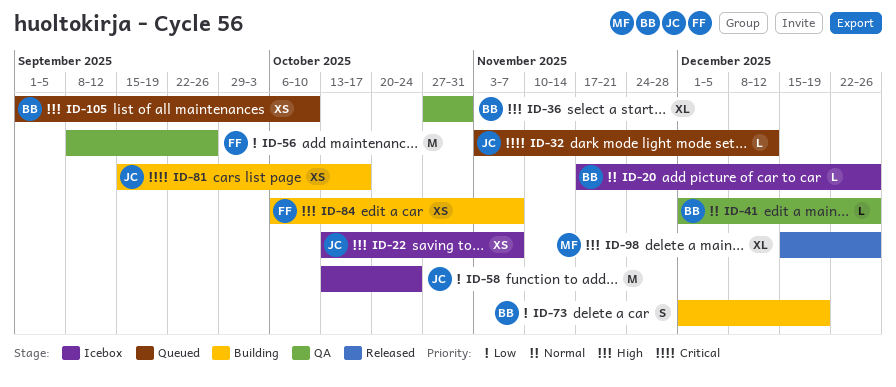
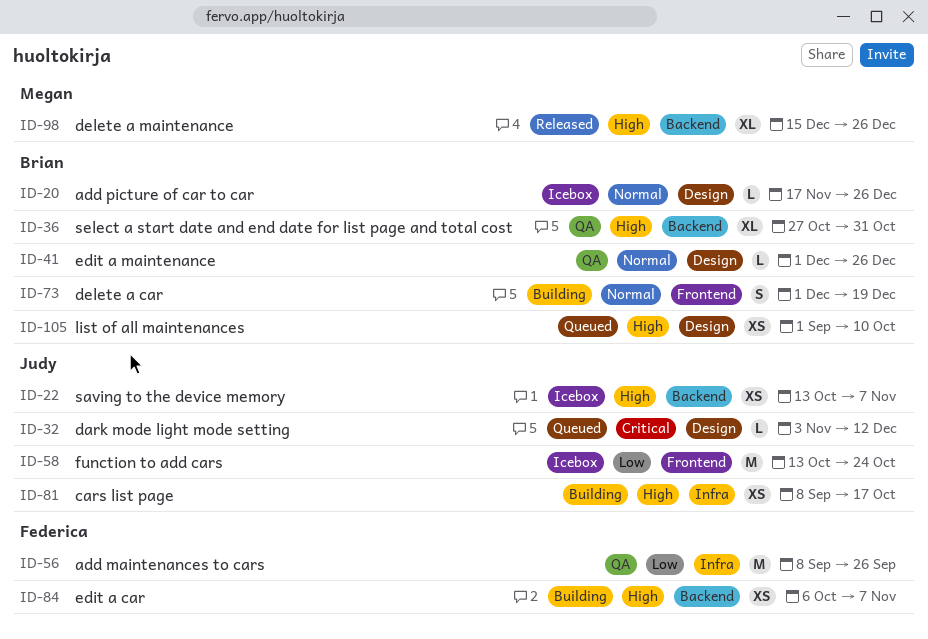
ID-73, priority: Low -> Normal
ID-81, priority: Critical -> High
ID-81, start: Sep 15 -> Sep 8

